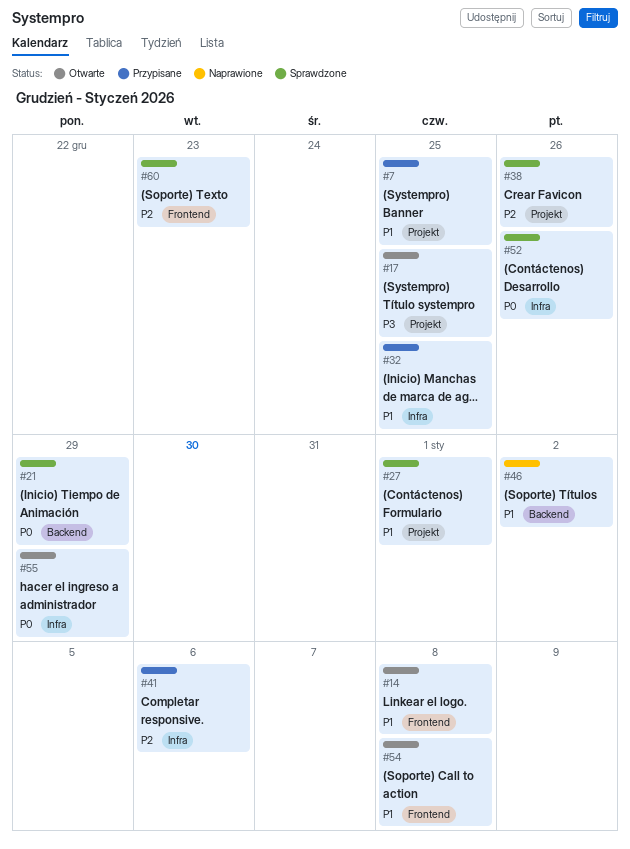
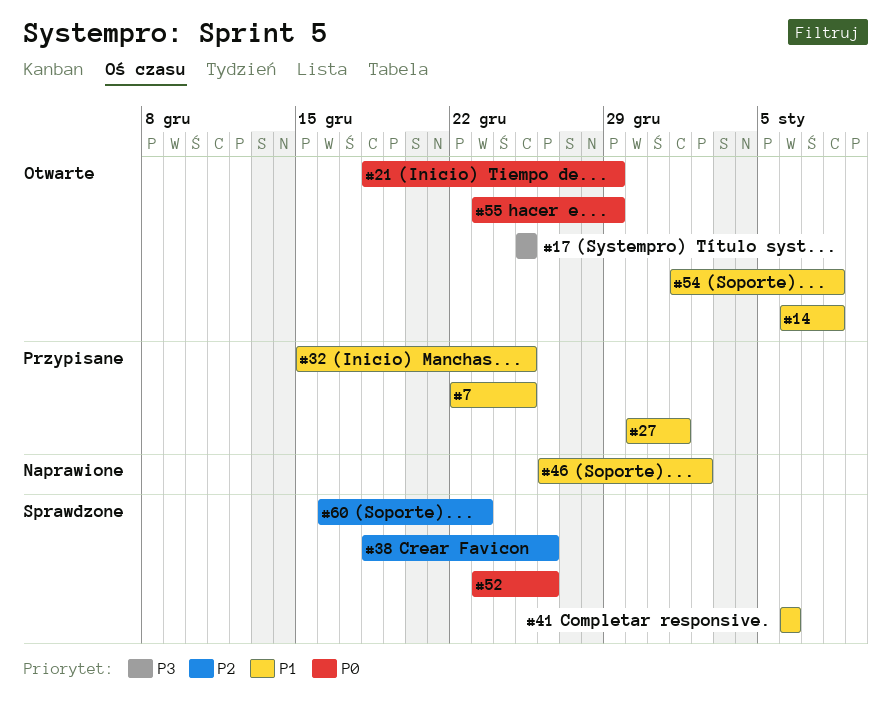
#21, status: Sprawdzone -> Otwarte
#27, status: Sprawdzone -> Przypisane
#41, status: Przypisane -> Sprawdzone
#41, priority: P2 -> P1

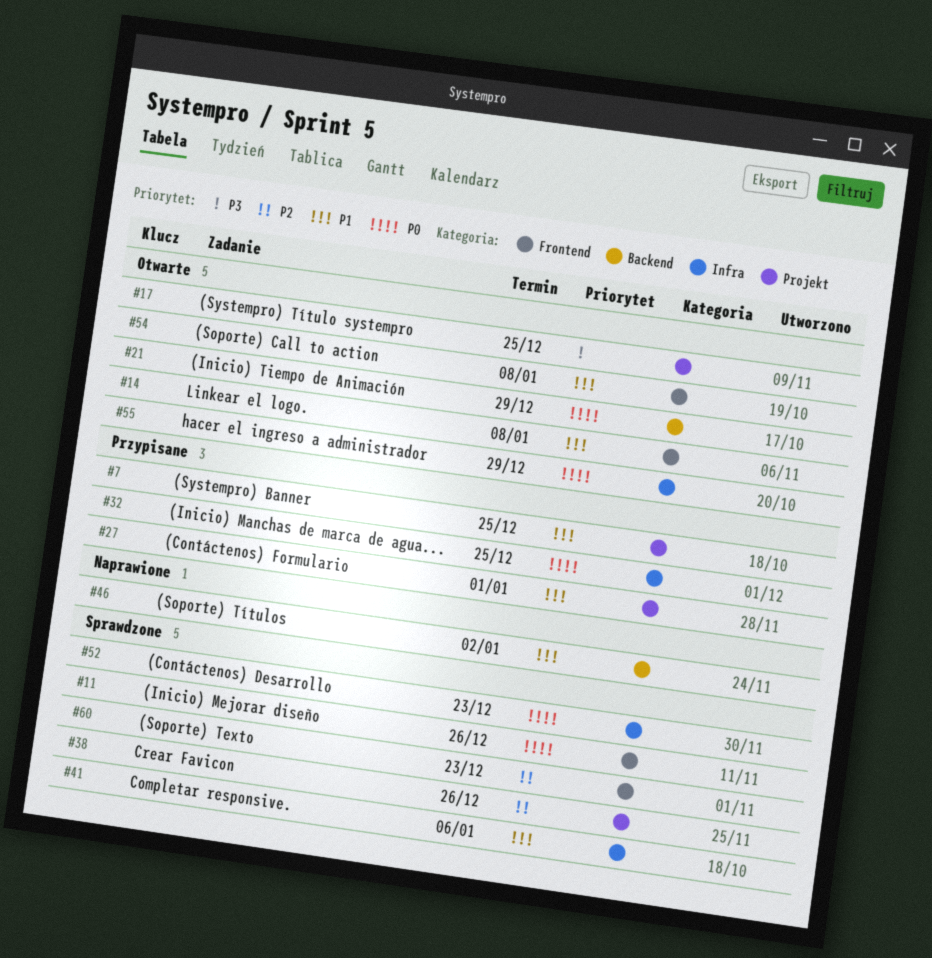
#11: none -> present
#32, priority: P1 -> P0
#52, due: Dec 26 -> Dec 23

